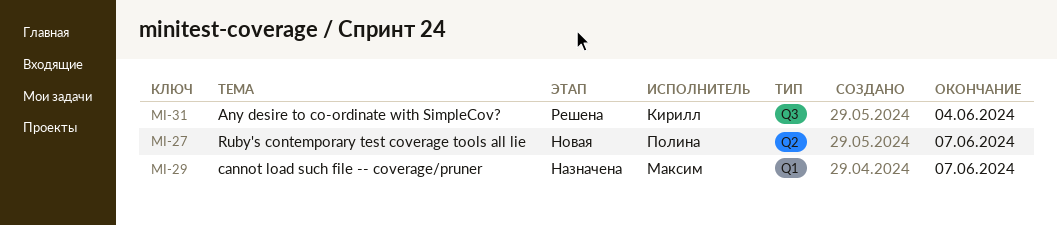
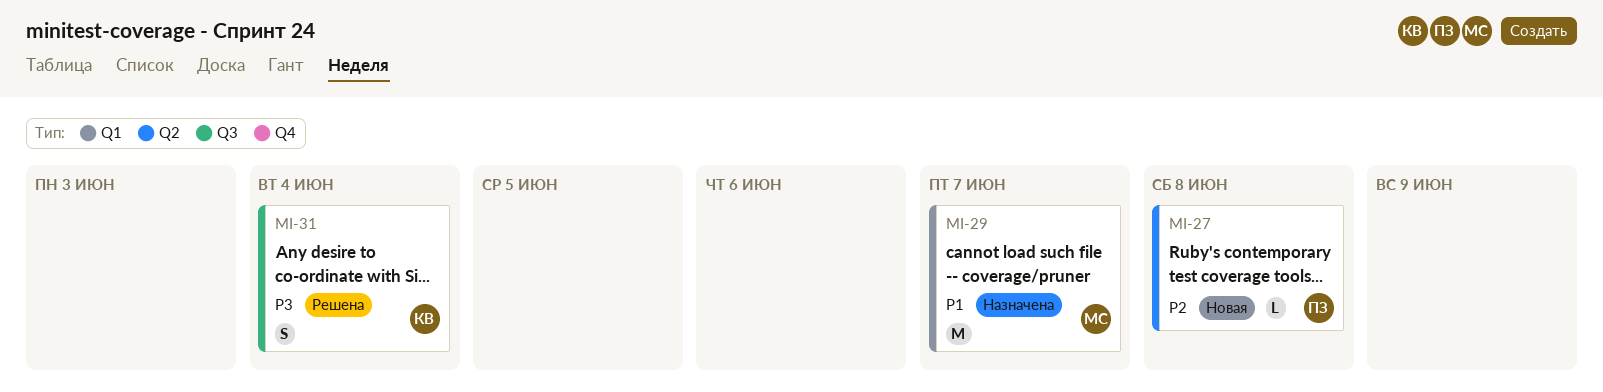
MI-27, due: Jun 7 -> Jun 8

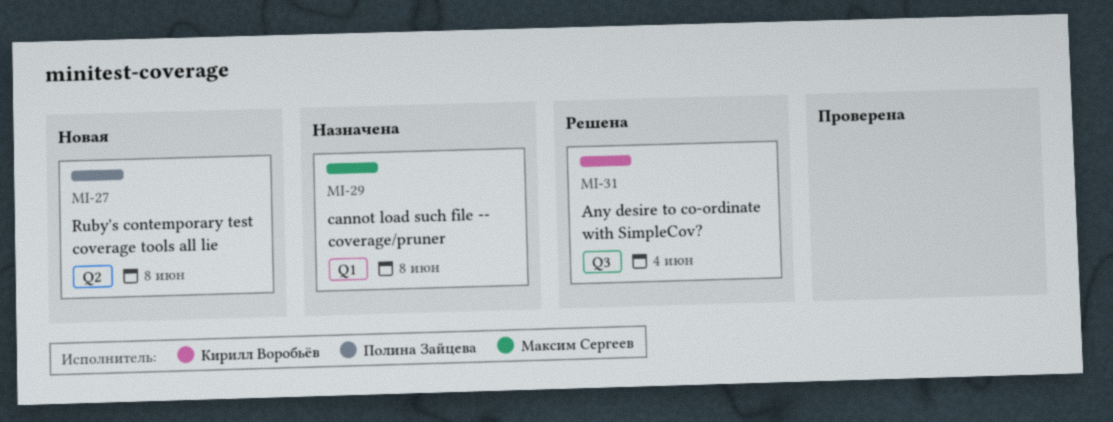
MI-29, due: Jun 7 -> Jun 8

